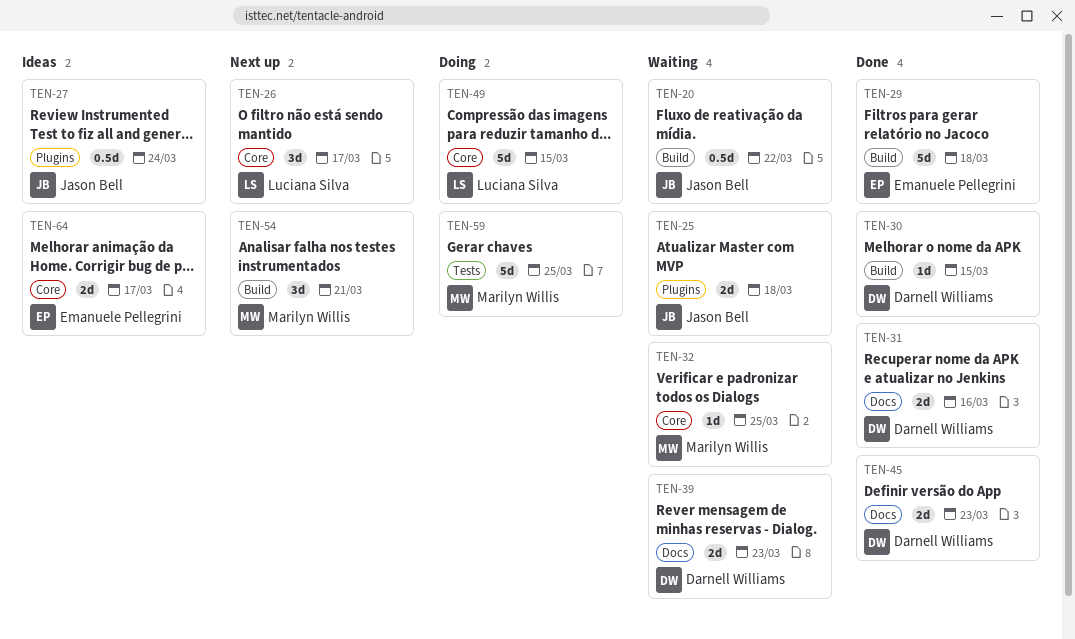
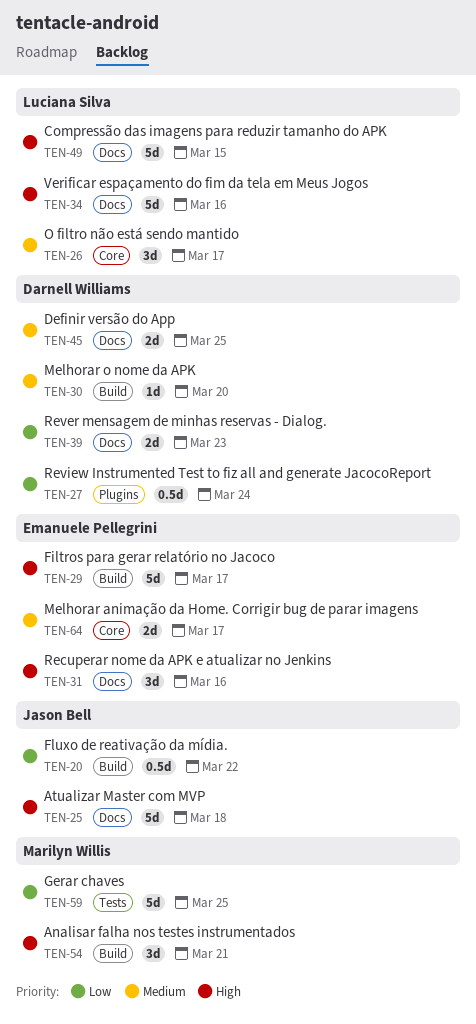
TEN-25, label: Plugins -> Docs
TEN-25, estimate: 2d -> 5d
TEN-27, owner: Jason Bell -> Darnell Williams
TEN-29, due: Mar 18 -> Mar 17
TEN-30, due: Mar 15 -> Mar 20
TEN-31, owner: Darnell Williams -> Emanuele Pellegrini
TEN-31, estimate: 2d -> 3d
TEN-32: present -> none
TEN-34: none -> present
TEN-45, due: Mar 23 -> Mar 25
TEN-49, label: Core -> Docs

